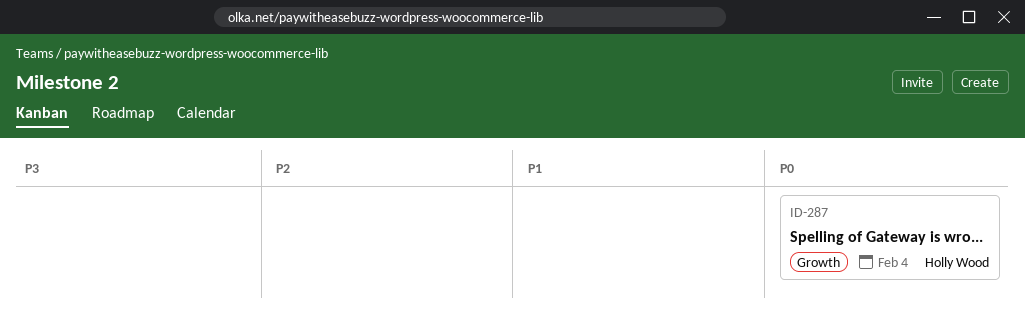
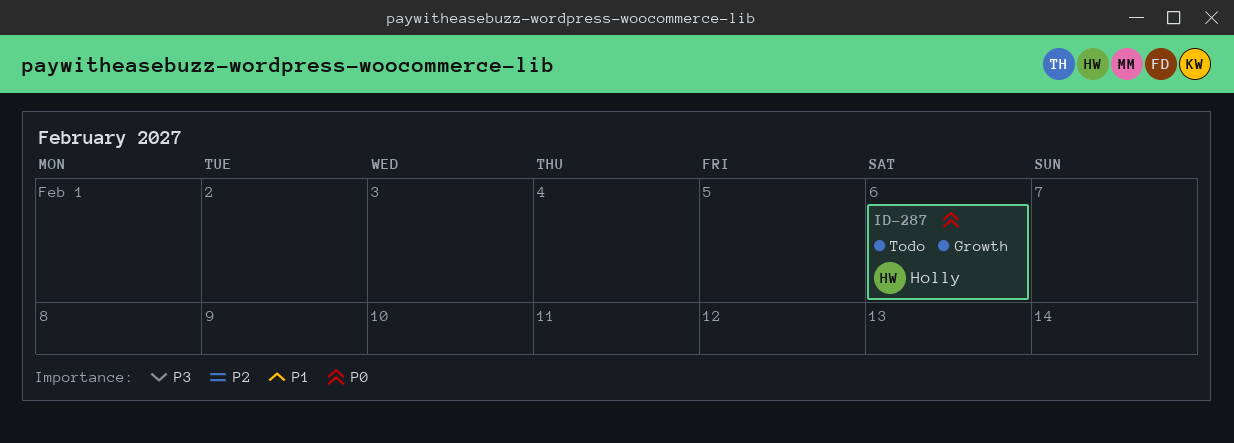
ID-287, due: Feb 4 -> Feb 6

